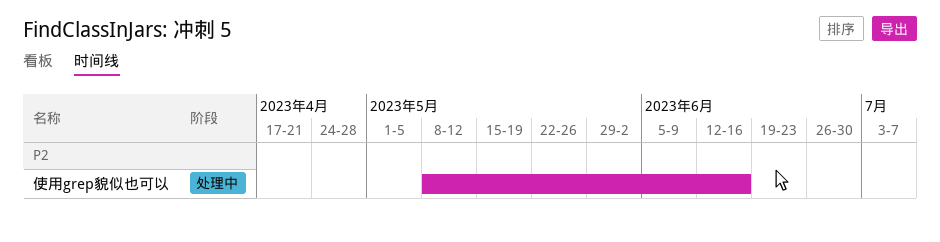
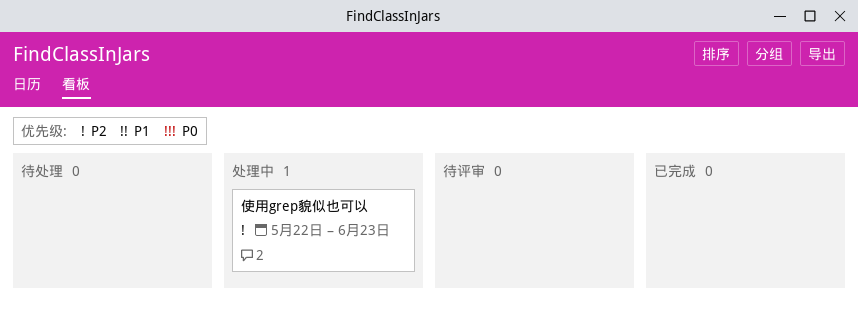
使用grep貌似也可以, start: May 8 -> May 22
使用grep貌似也可以, due: Jun 16 -> Jun 23

